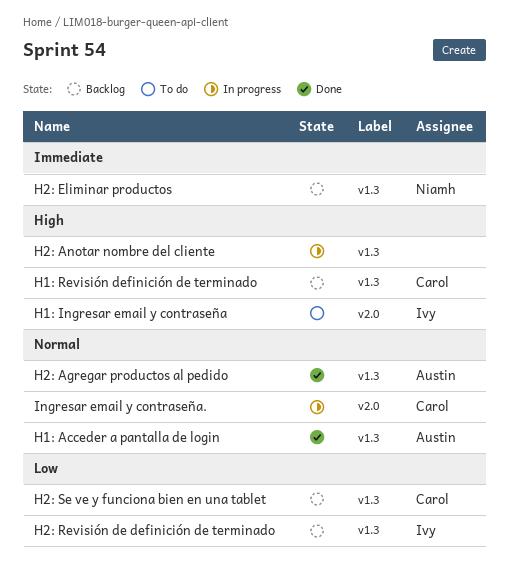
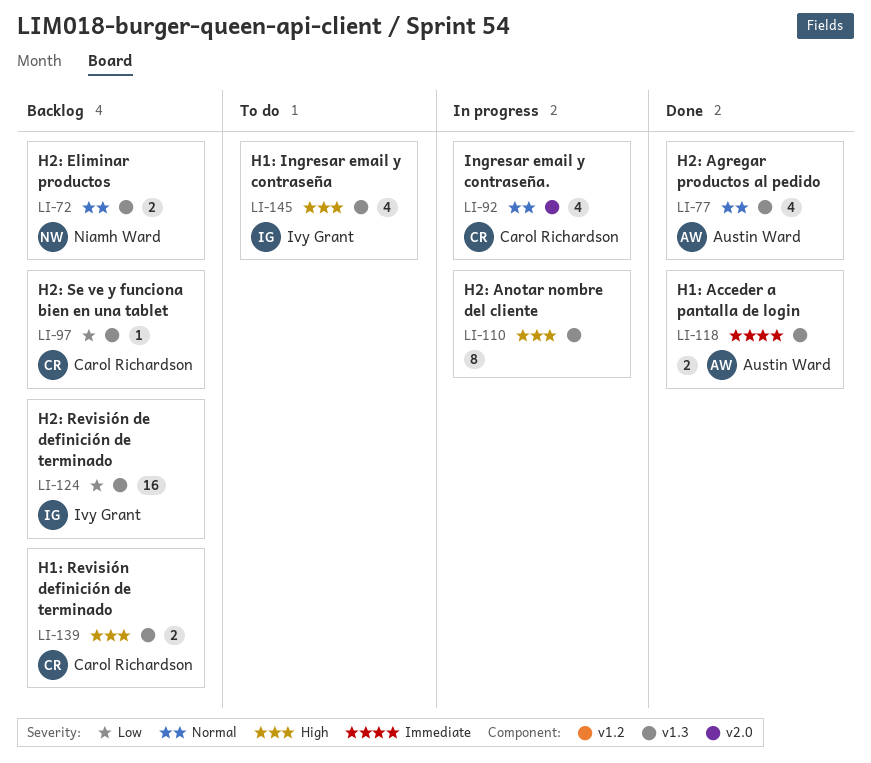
H1: Acceder a pantalla de login, priority: Normal -> Immediate
H1: Ingresar email y contraseña, label: v2.0 -> v1.3
H2: Eliminar productos, priority: Immediate -> Normal

